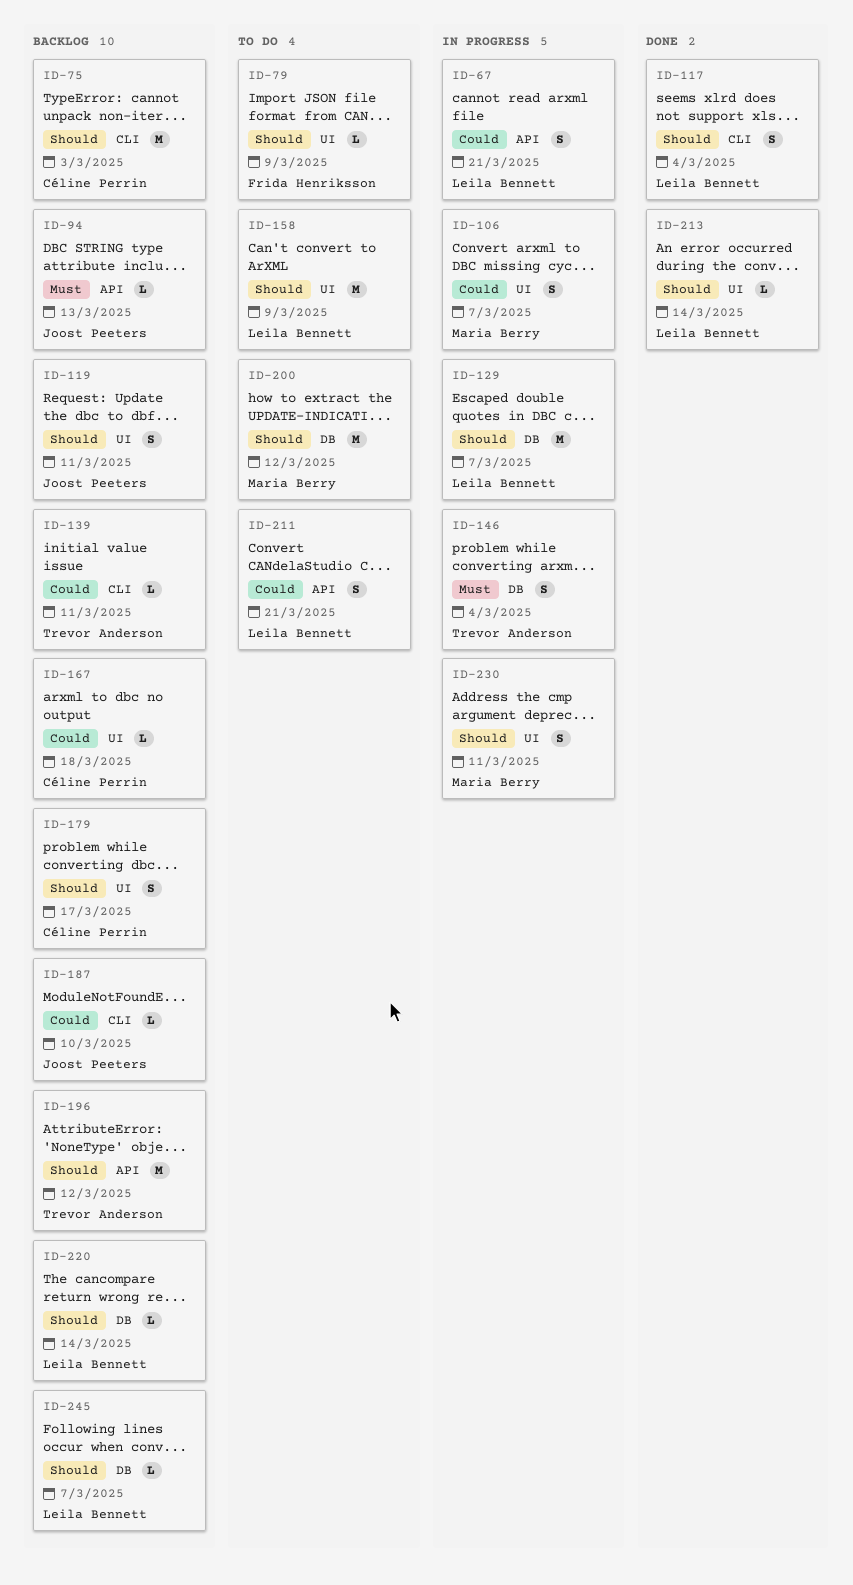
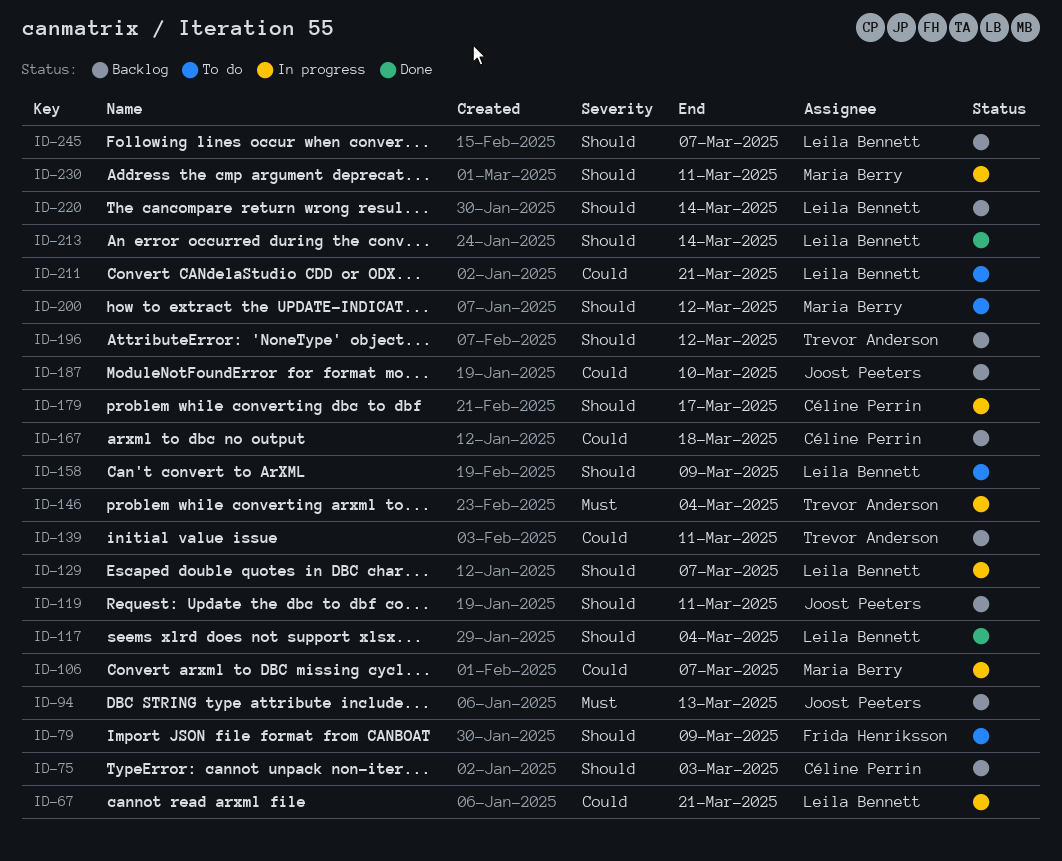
ID-179, status: Backlog -> In progress

